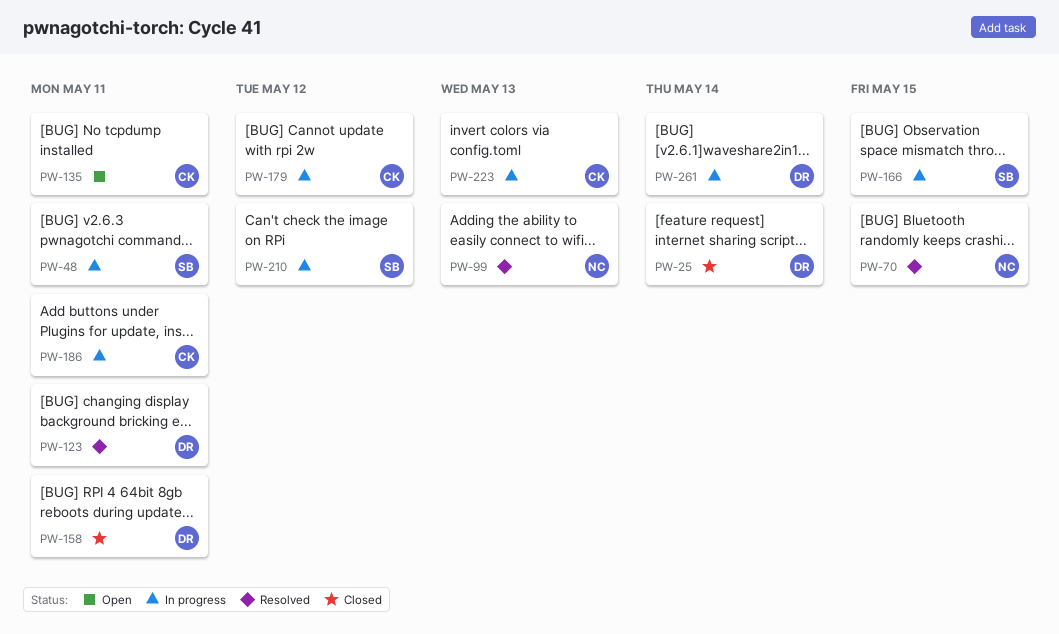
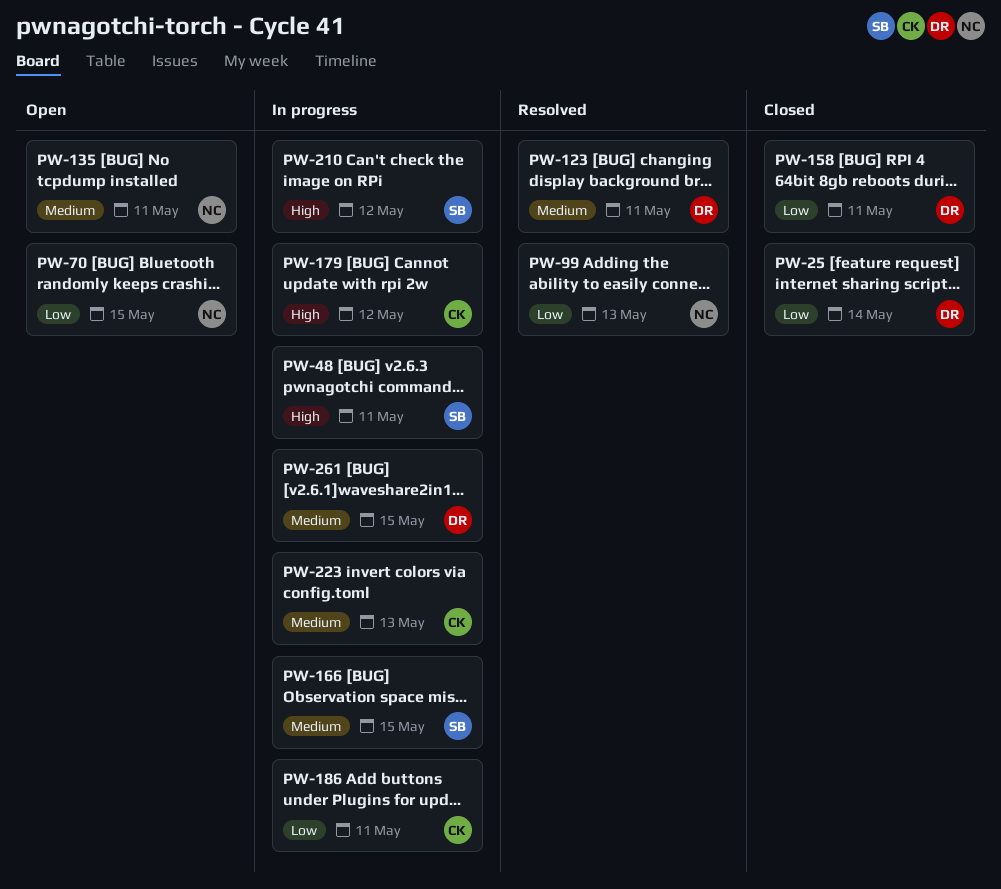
PW-70, status: Resolved -> Open
PW-135, owner: CK -> NC
PW-261, due: May 14 -> May 15

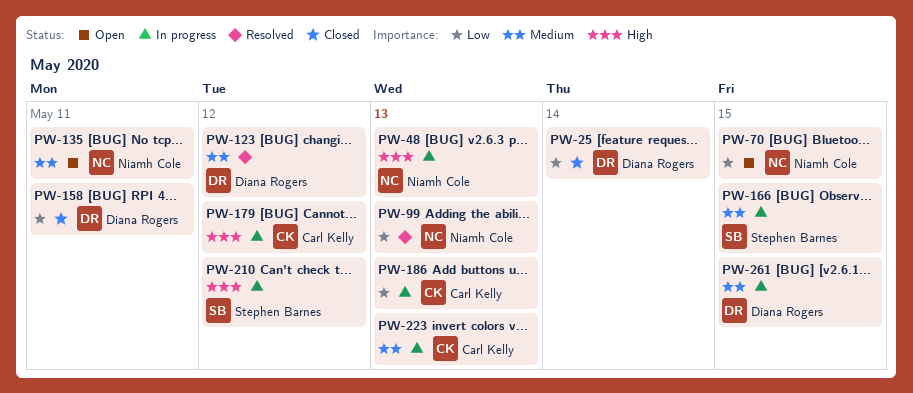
PW-48, owner: Stephen Barnes -> Niamh Cole
PW-48, due: May 11 -> May 13
PW-123, due: May 11 -> May 12
PW-186, due: May 11 -> May 13

